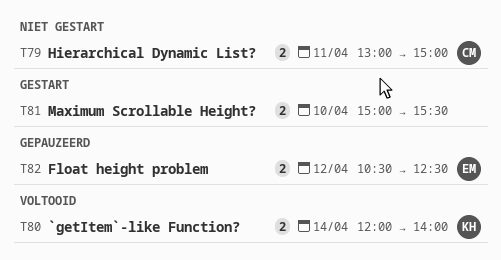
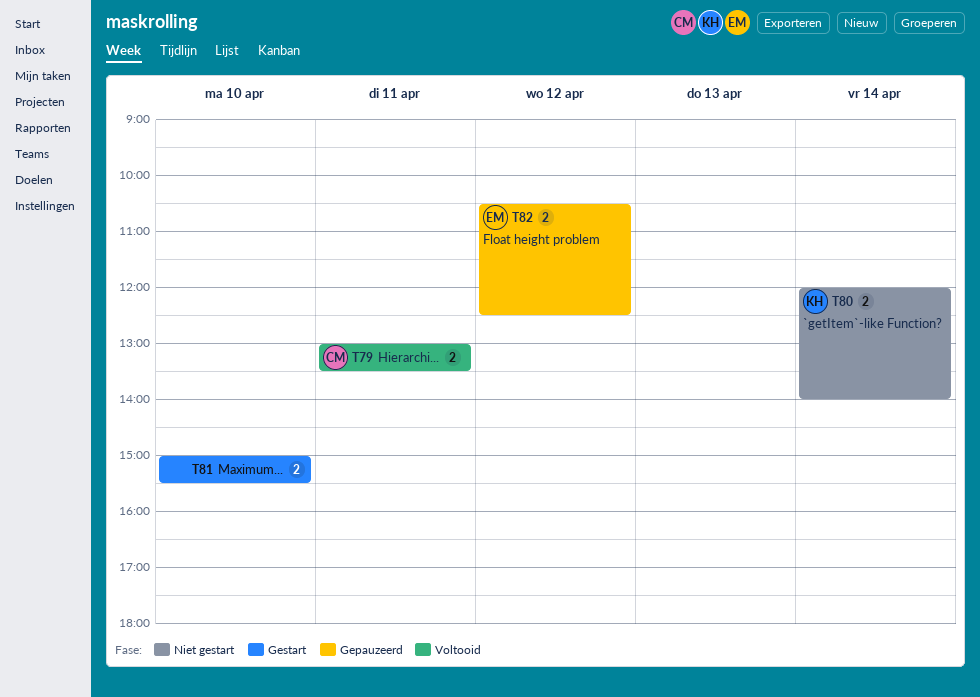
T79, status: Niet gestart -> Voltooid
T79, ends: 15:00 -> 13:30
T80, status: Voltooid -> Niet gestart

